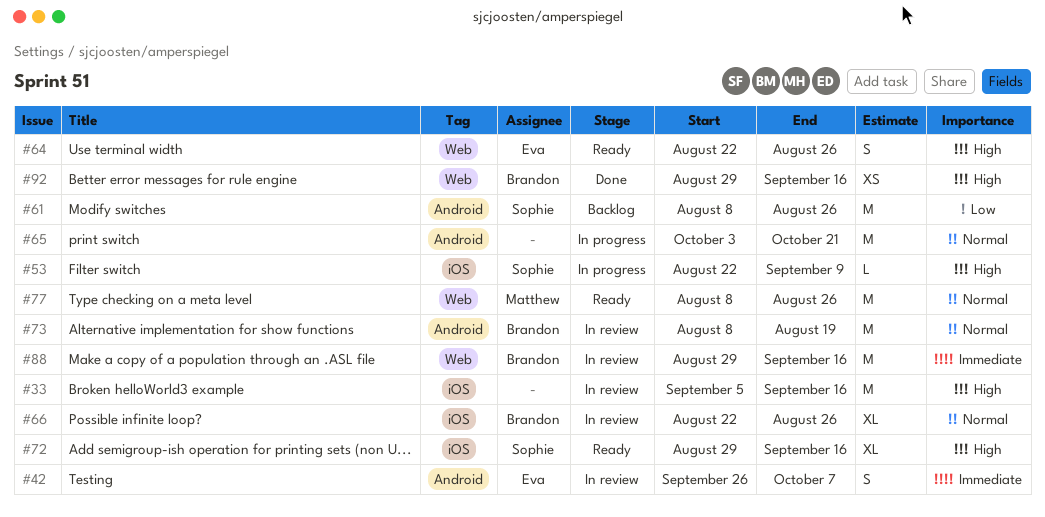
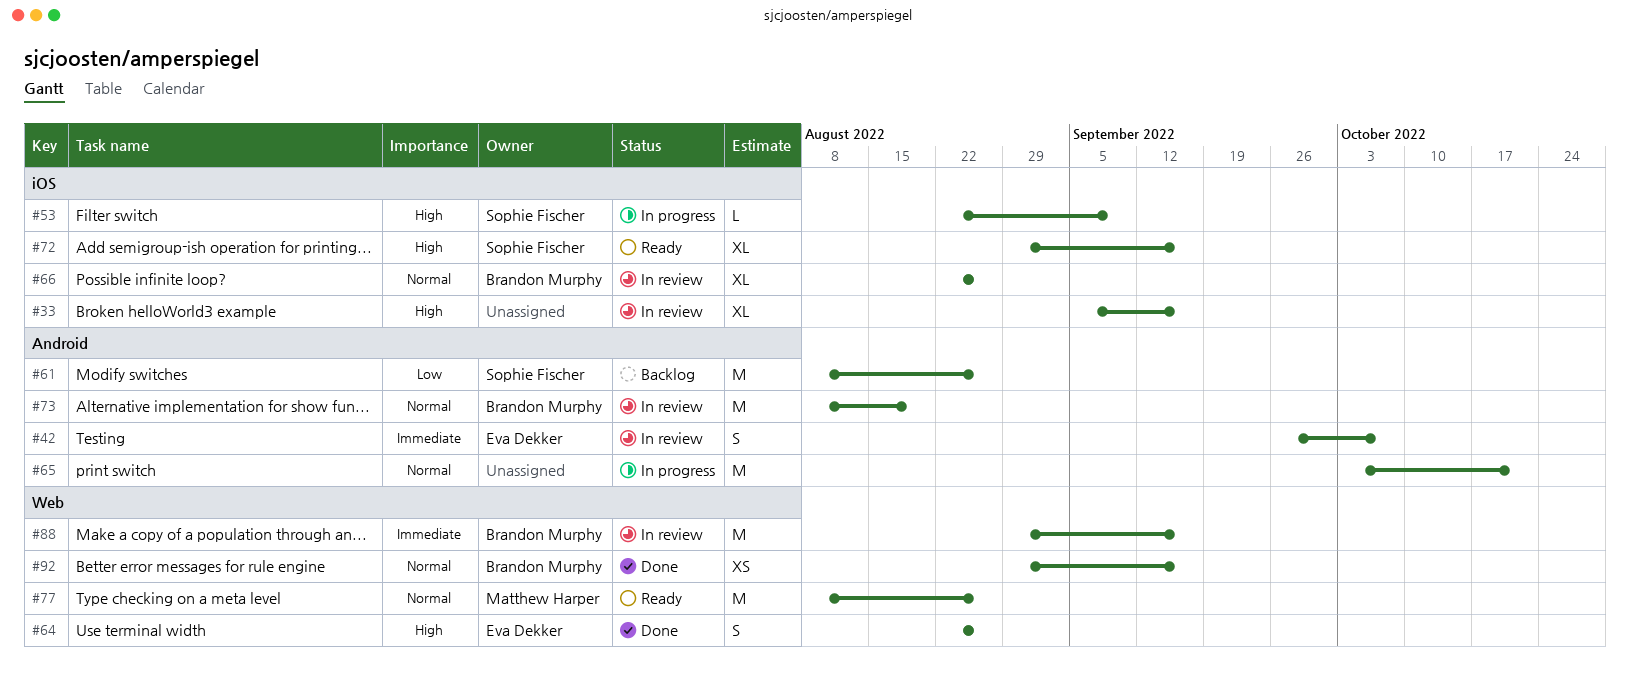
#33, estimate: M -> XL
#64, status: Ready -> Done
#92, priority: High -> Normal

